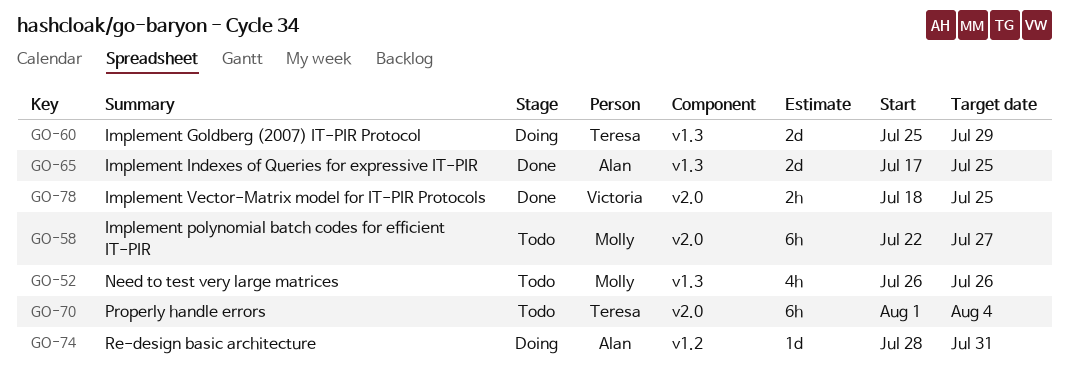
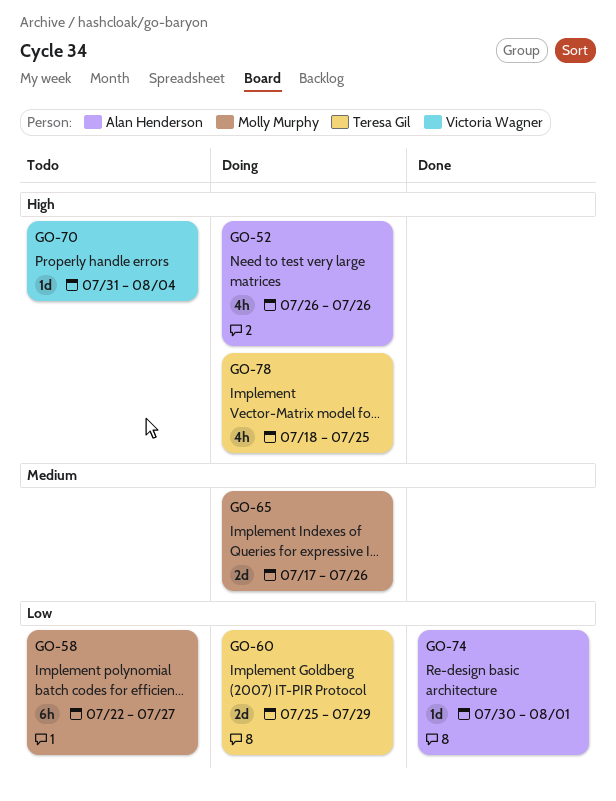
GO-52, status: Todo -> Doing
GO-52, owner: Molly Murphy -> Alan Henderson
GO-65, status: Done -> Doing
GO-65, owner: Alan Henderson -> Molly Murphy
GO-65, due: Jul 25 -> Jul 26
GO-70, owner: Teresa Gil -> Victoria Wagner
GO-70, estimate: 6h -> 1d
GO-70, start: Aug 1 -> Jul 31
GO-74, status: Doing -> Done
GO-74, start: Jul 28 -> Jul 30
GO-74, due: Jul 31 -> Aug 1
GO-78, status: Done -> Doing
GO-78, owner: Victoria Wagner -> Teresa Gil
GO-78, estimate: 2h -> 4h

